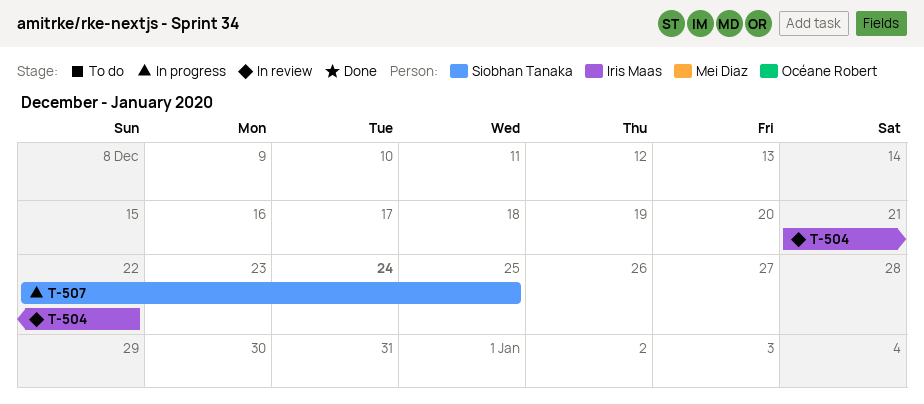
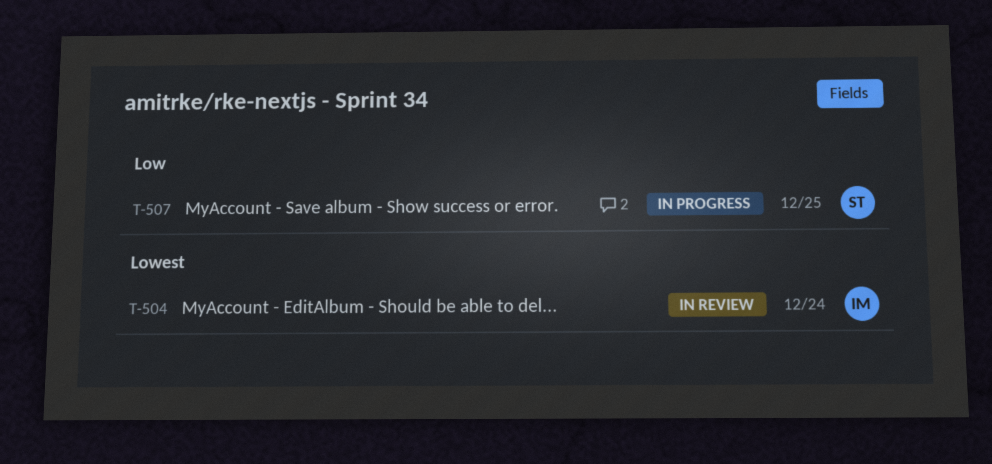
T-504, due: Dec 22 -> Dec 24

